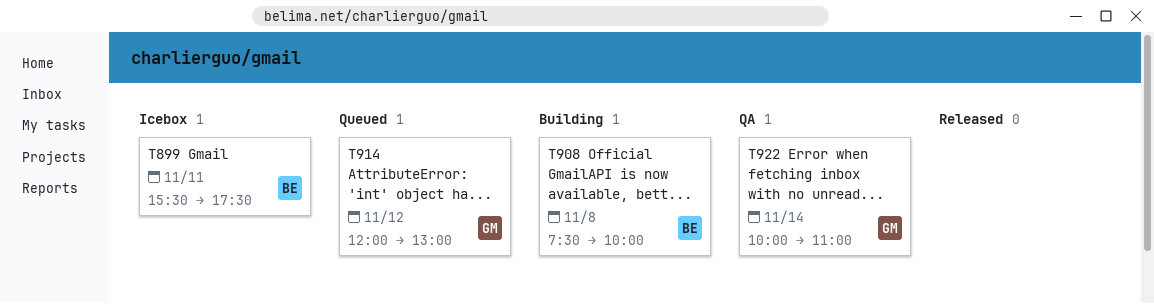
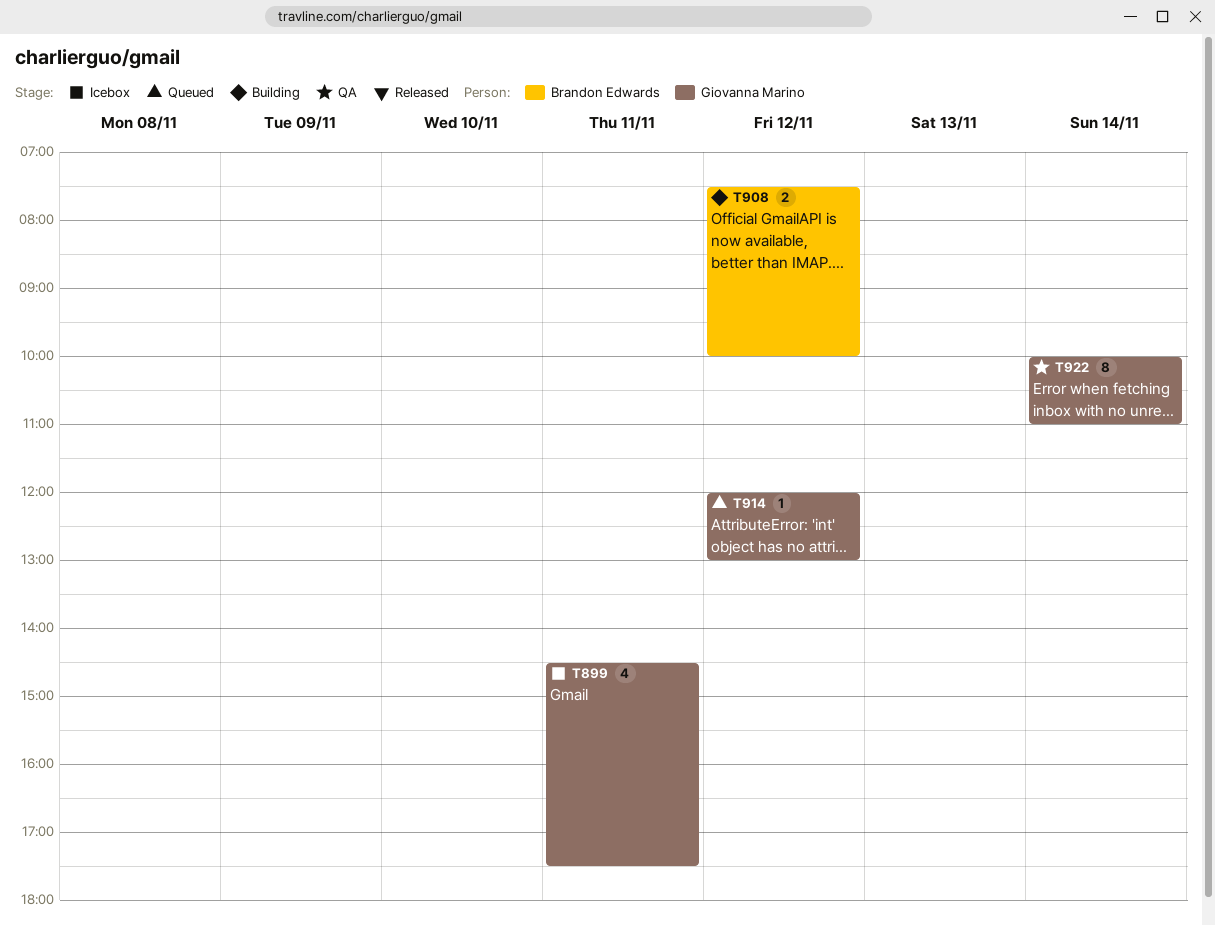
T899, owner: Brandon Edwards -> Giovanna Marino
T899, begins: 15:30 -> 14:30
T908, day: Nov 8 -> Nov 12

